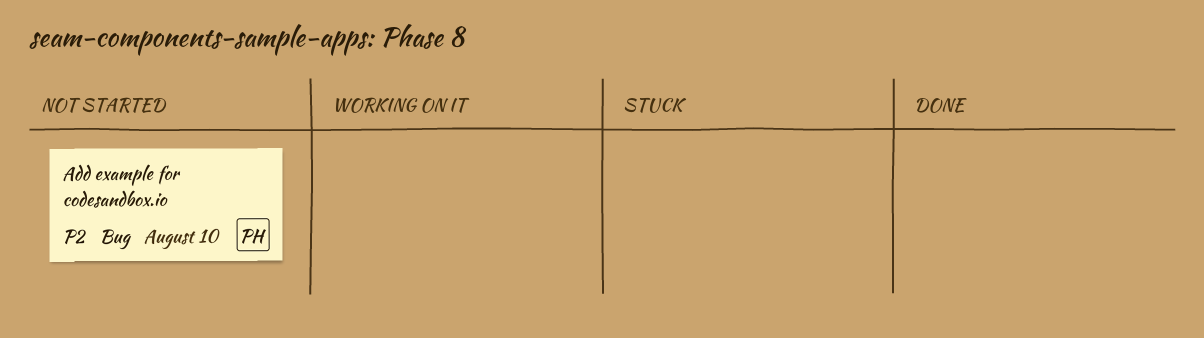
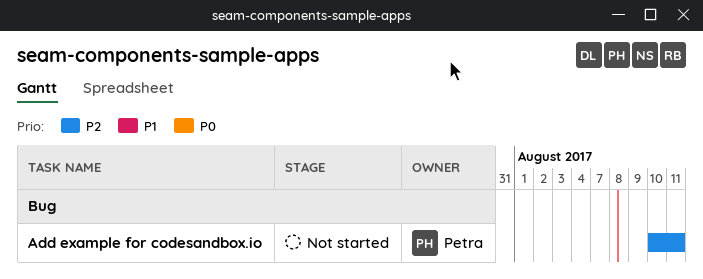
Add example for codesandbox.io, due: Aug 10 -> Aug 11

